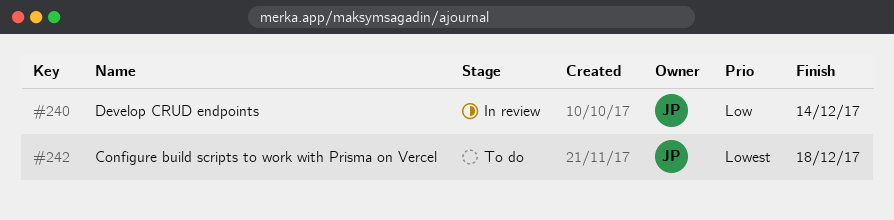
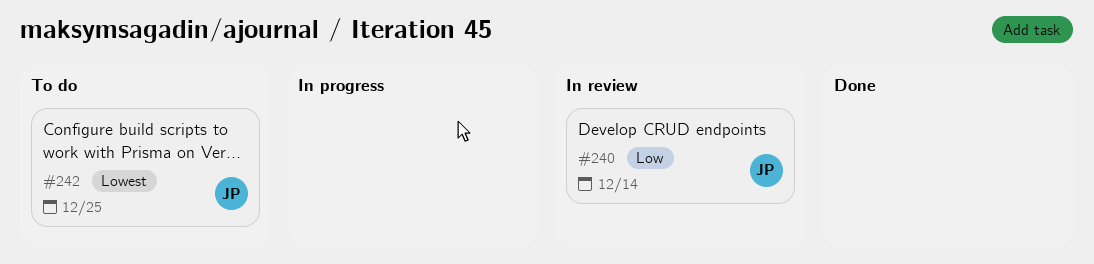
#242, due: Dec 18 -> Dec 25

